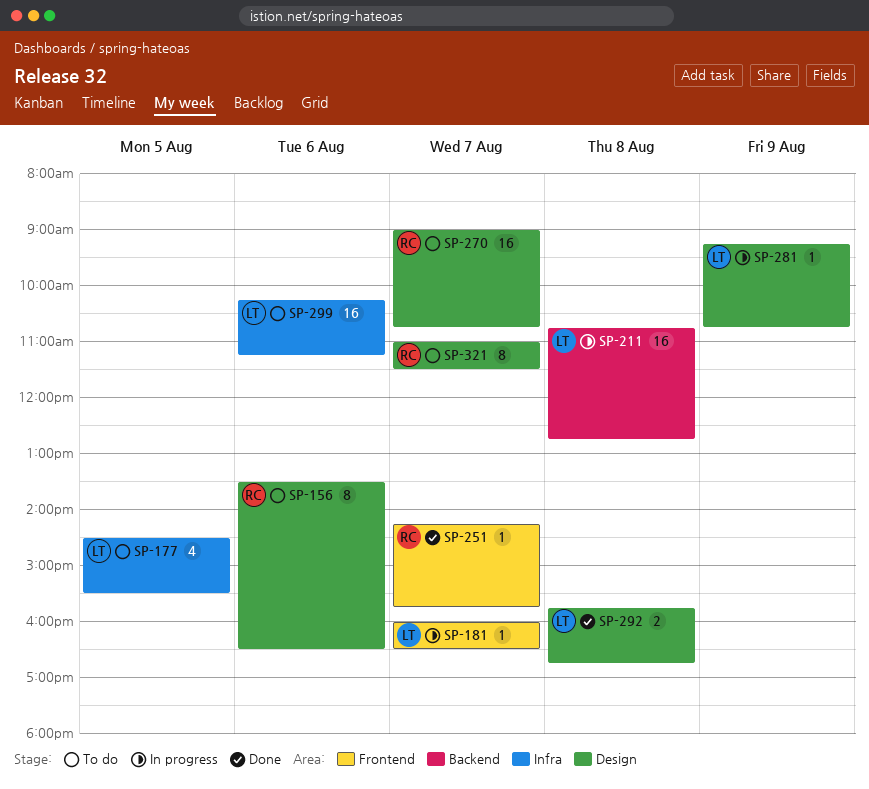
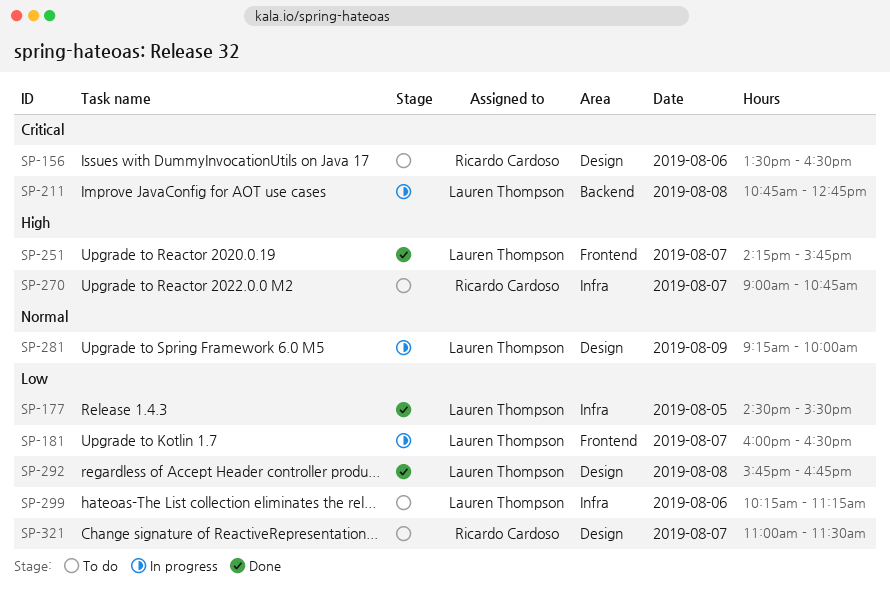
SP-177, status: To do -> Done
SP-251, owner: Ricardo Cardoso -> Lauren Thompson
SP-270, label: Design -> Infra
SP-281, ends: 10:45 -> 10:00

